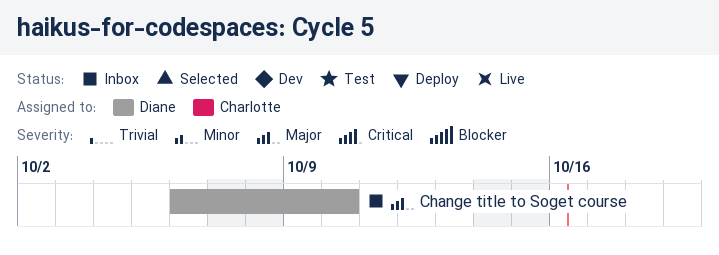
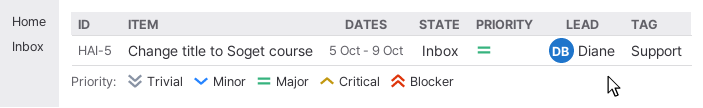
Change title to Soget course, start: Oct 6 -> Oct 5
Change title to Soget course, due: Oct 10 -> Oct 9

